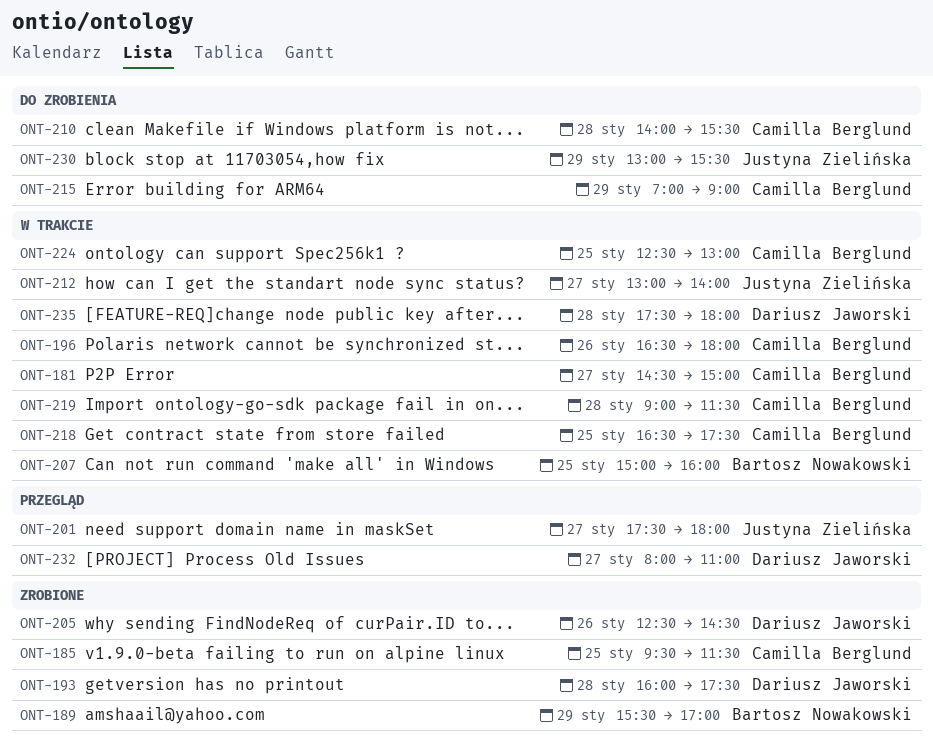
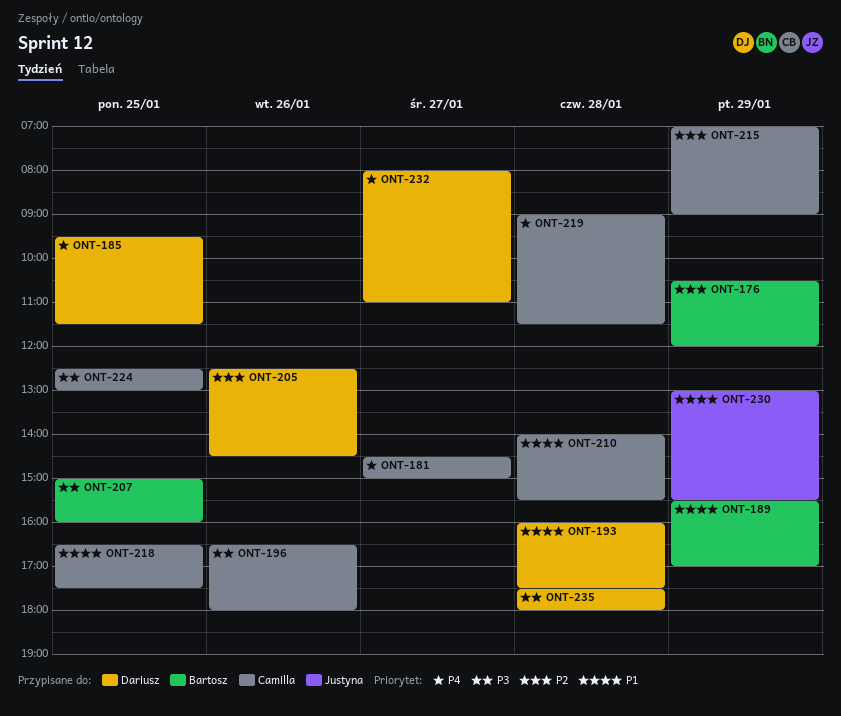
ONT-176: none -> present
ONT-185, owner: Camilla Berglund -> Dariusz Jaworski
ONT-201: present -> none
ONT-212: present -> none

